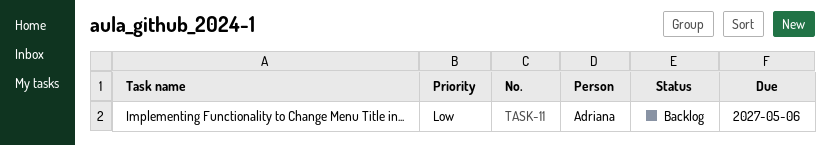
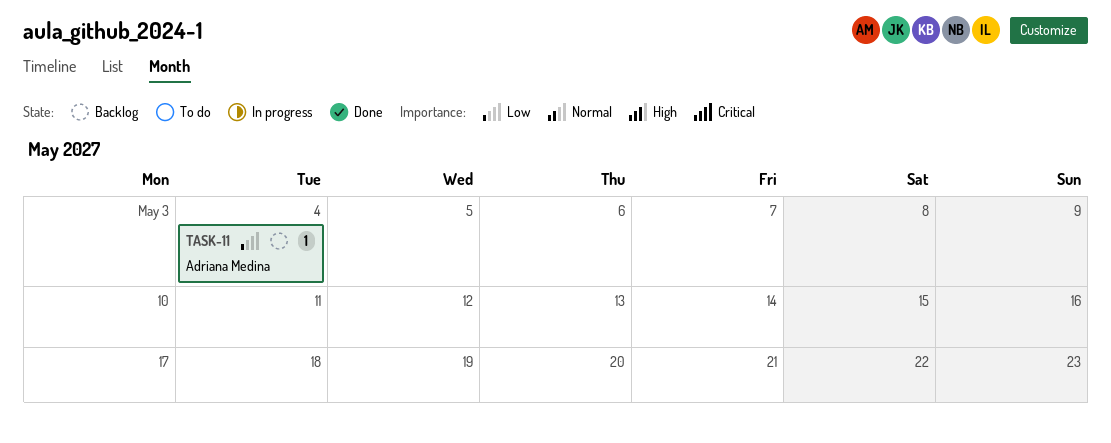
TASK-11, due: May 6 -> May 4

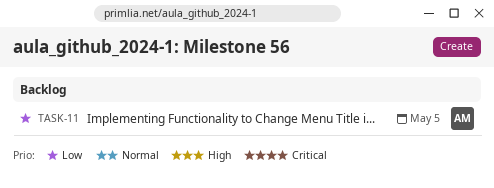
TASK-11, due: May 4 -> May 5

